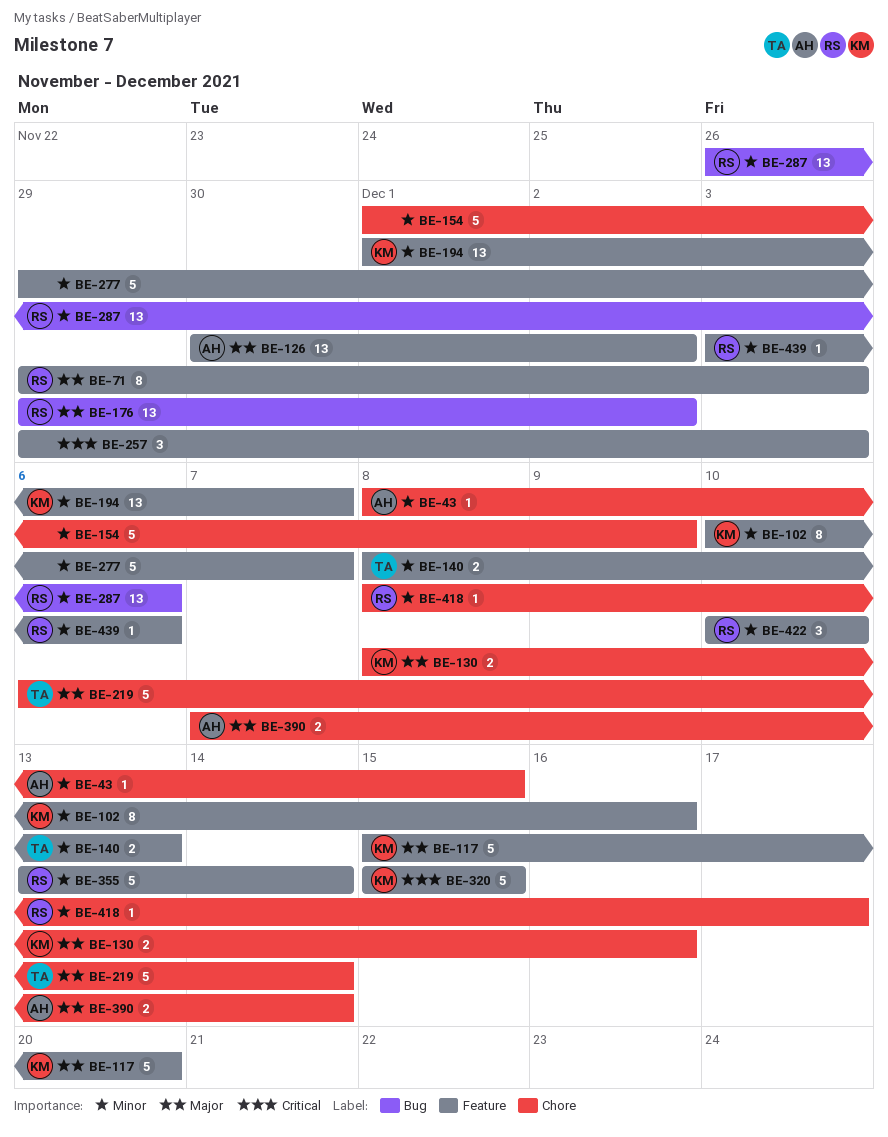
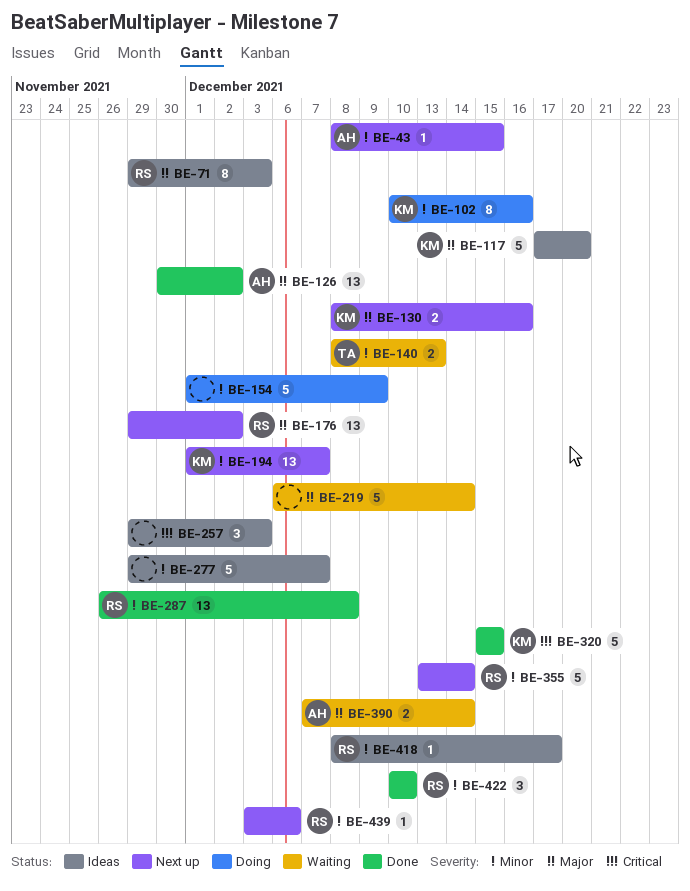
BE-117, start: Dec 15 -> Dec 17
BE-219, owner: TA -> none
BE-287, due: Dec 6 -> Dec 8

